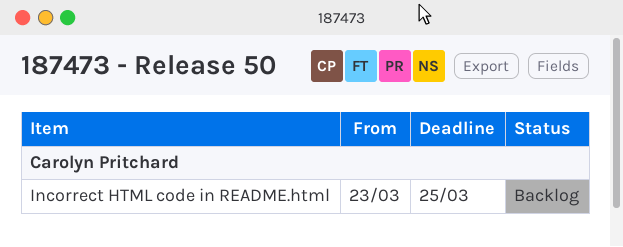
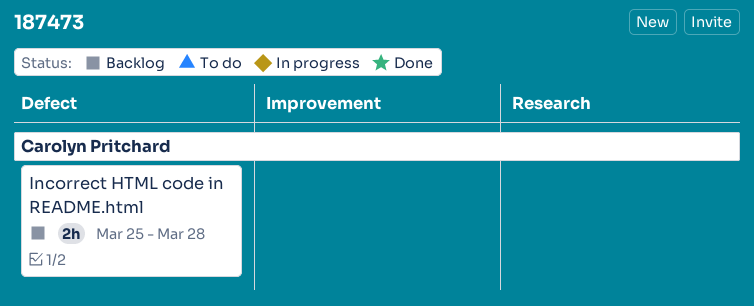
Incorrect HTML code in README.html, start: Mar 23 -> Mar 25
Incorrect HTML code in README.html, due: Mar 25 -> Mar 28

